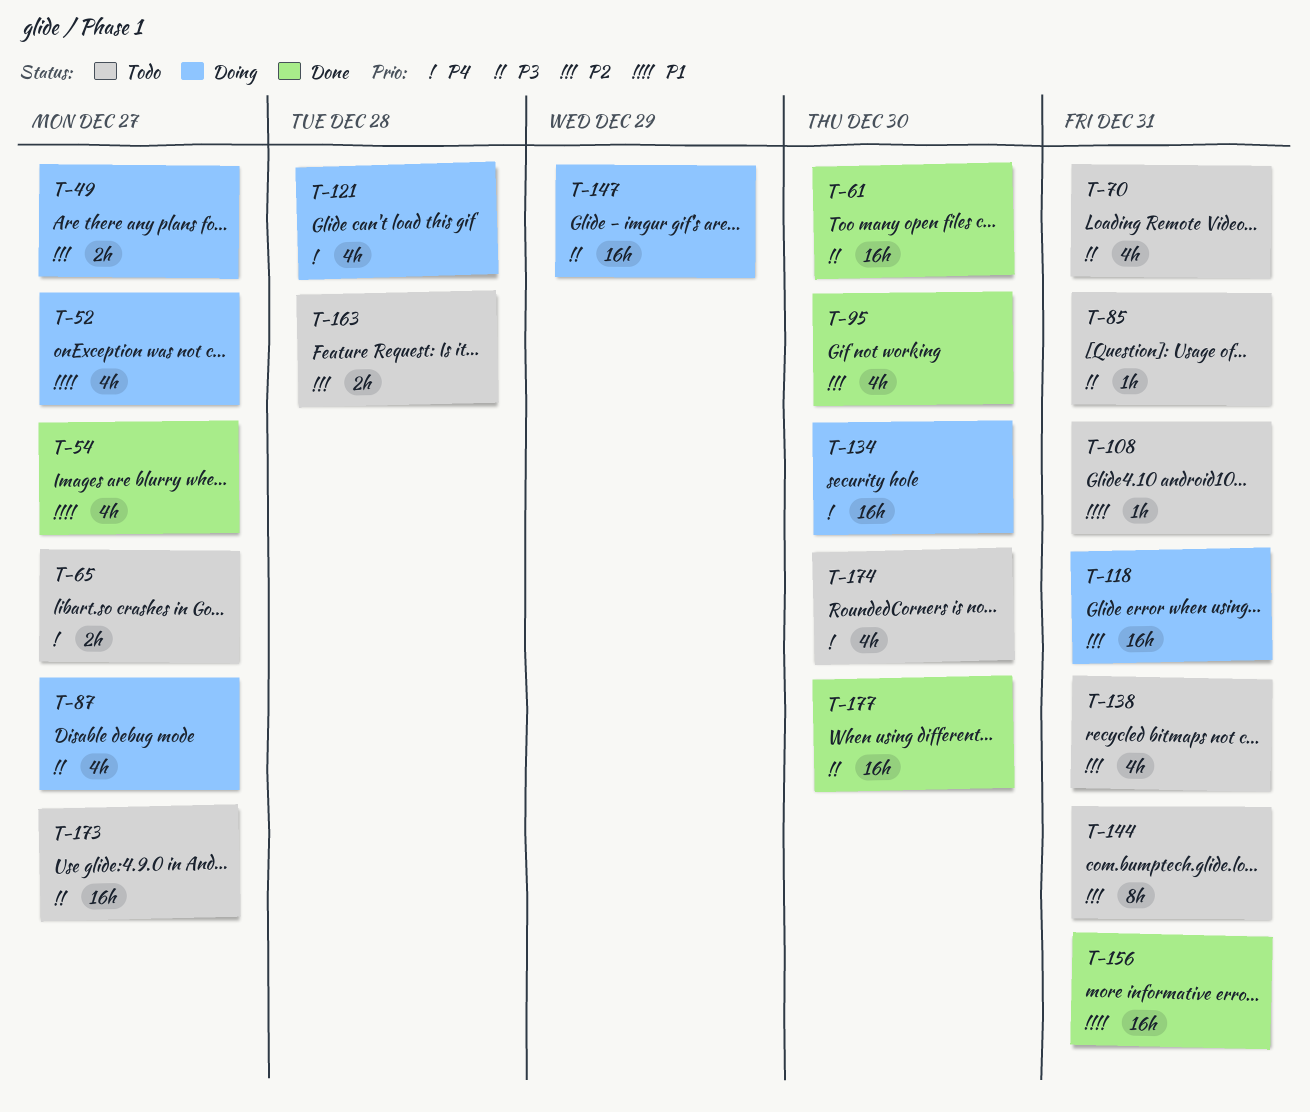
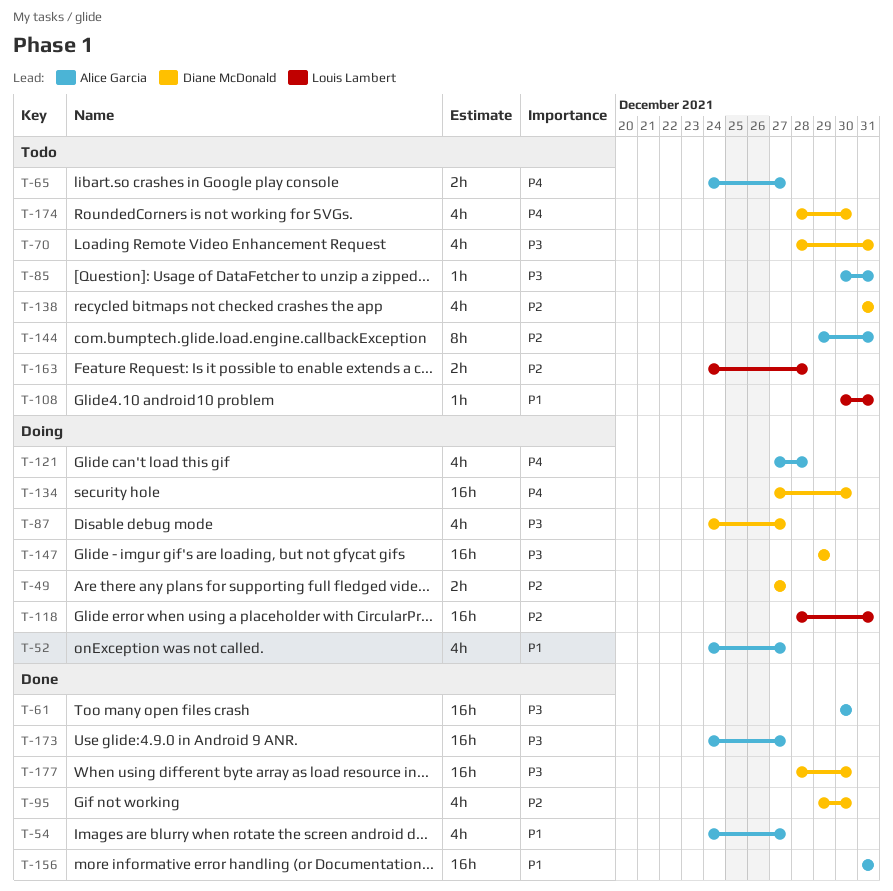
T-173, status: Todo -> Done

